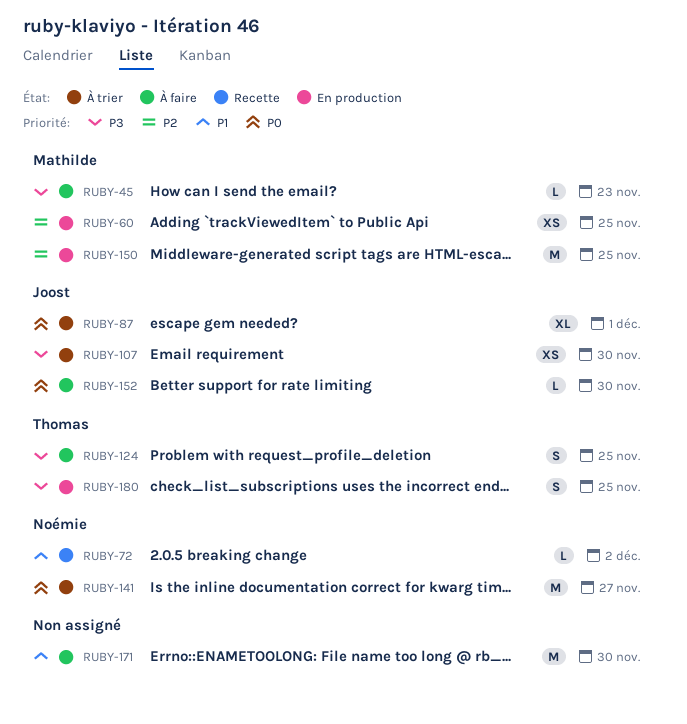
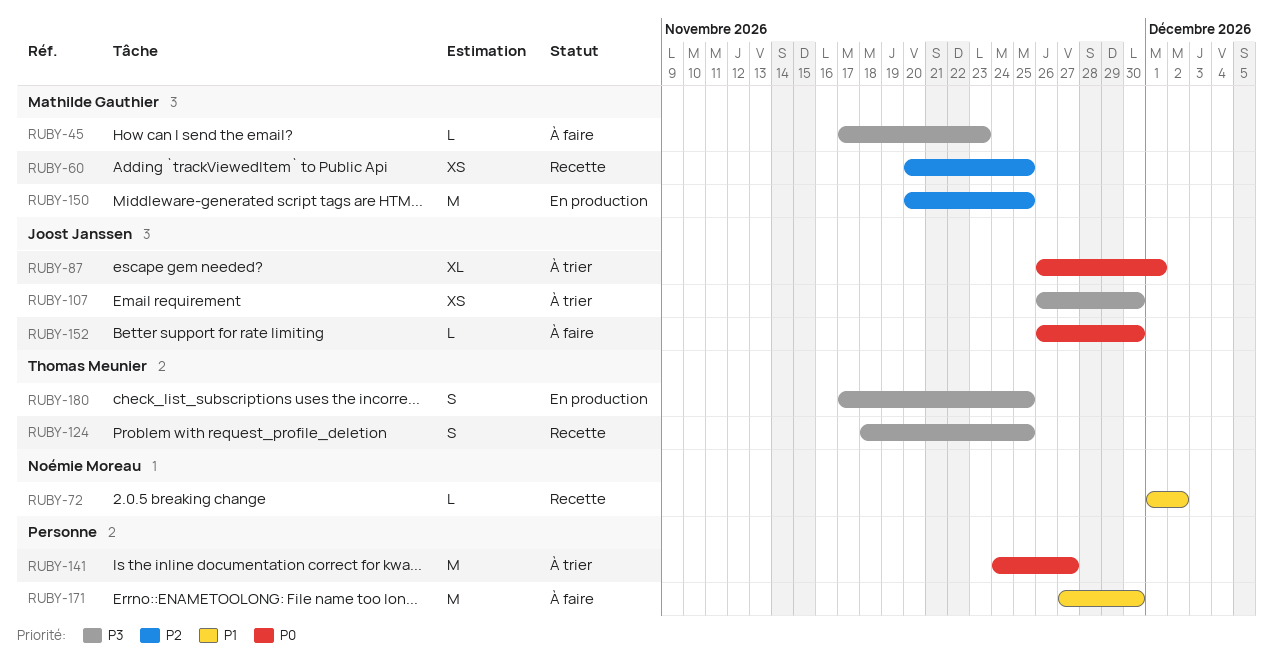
RUBY-60, status: En production -> Recette
RUBY-124, status: À faire -> Recette
RUBY-141, owner: Noémie Moreau -> none

